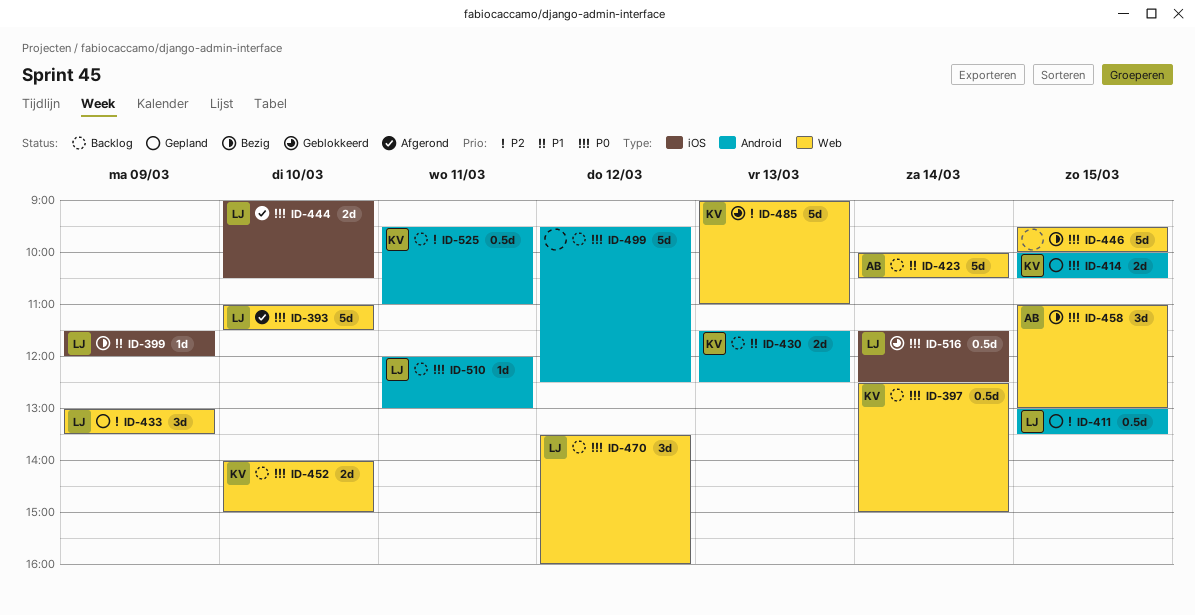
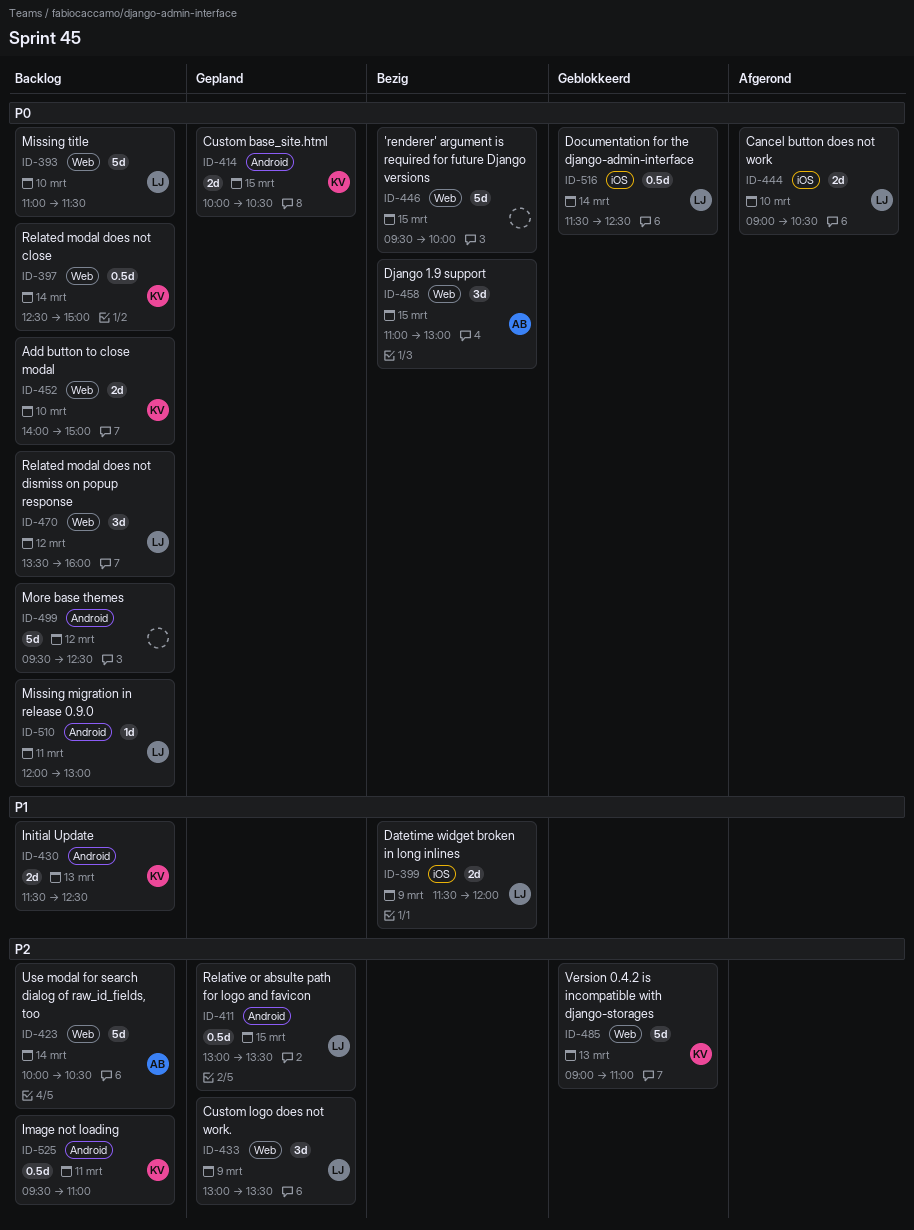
ID-393, status: Afgerond -> Backlog
ID-399, estimate: 1d -> 2d
ID-423, priority: P1 -> P2

